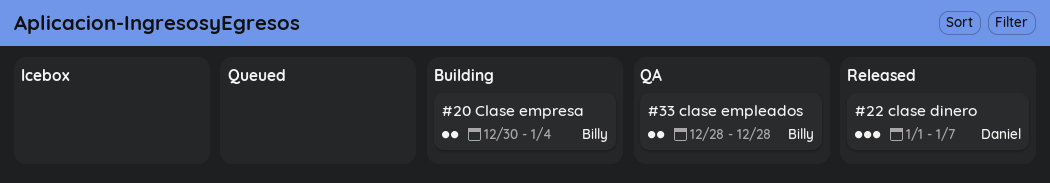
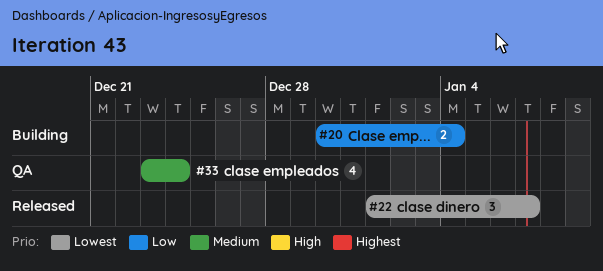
#33, estimate: 2 -> 4
#33, start: Dec 28 -> Dec 23
#33, due: Dec 28 -> Dec 24

